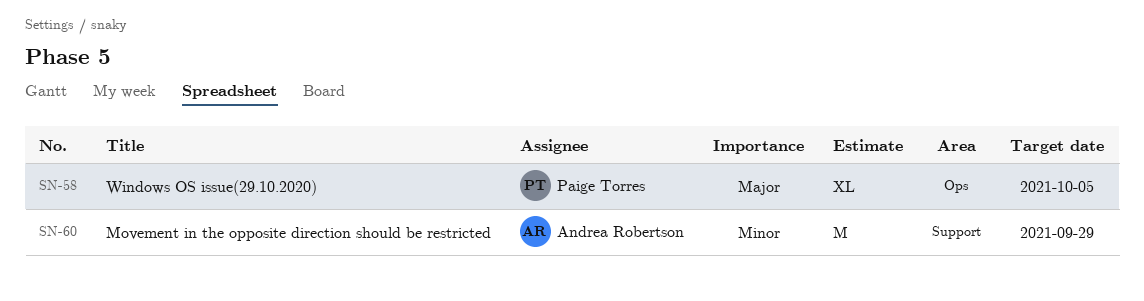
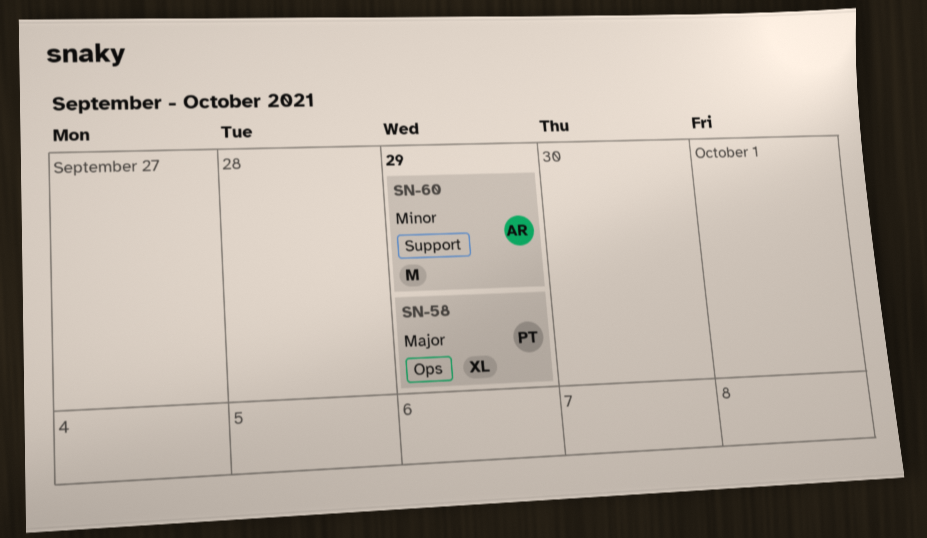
SN-58, due: Oct 5 -> Sep 29

